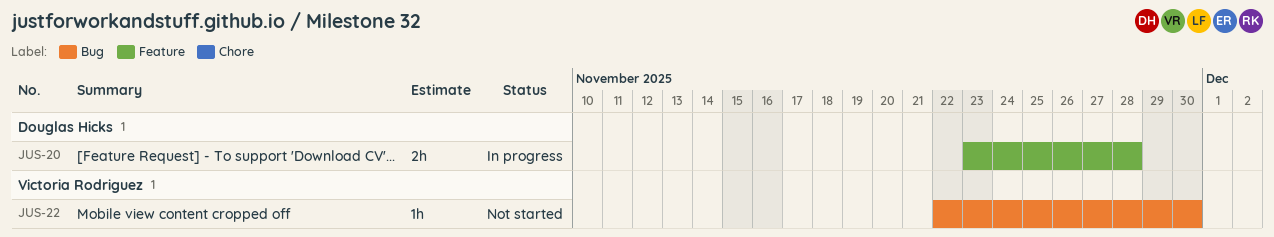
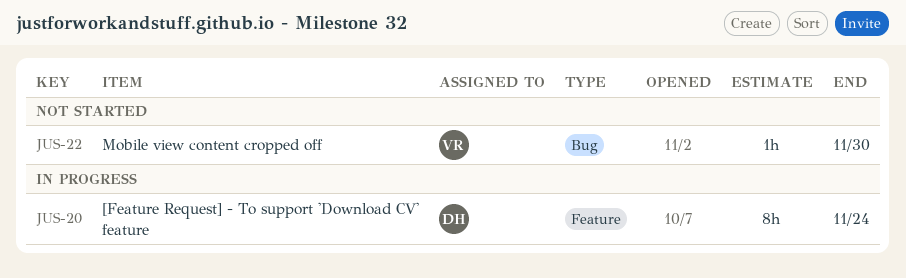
JUS-20, estimate: 2h -> 8h
JUS-20, due: Nov 28 -> Nov 24

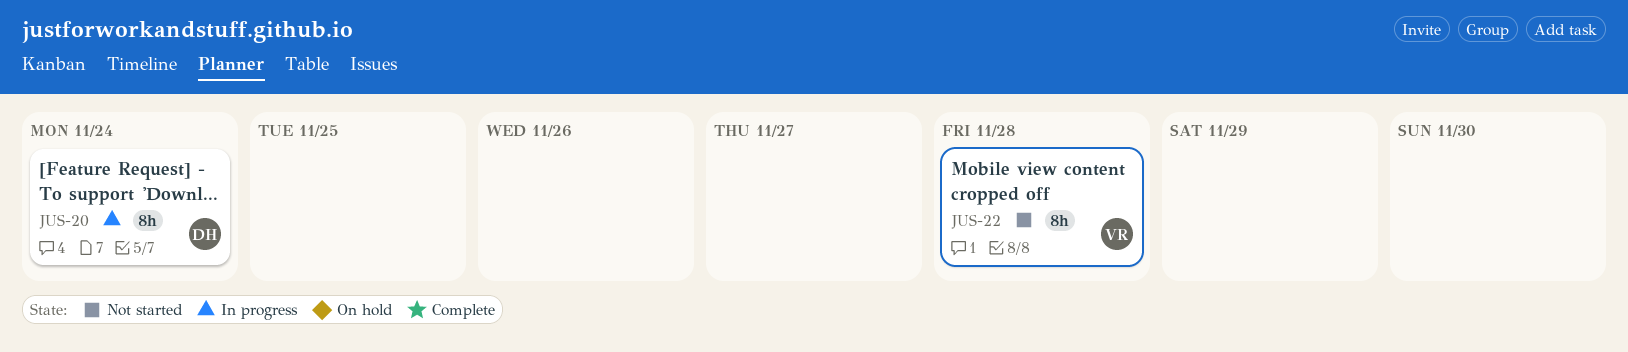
JUS-22, estimate: 1h -> 8h
JUS-22, due: Nov 30 -> Nov 28

